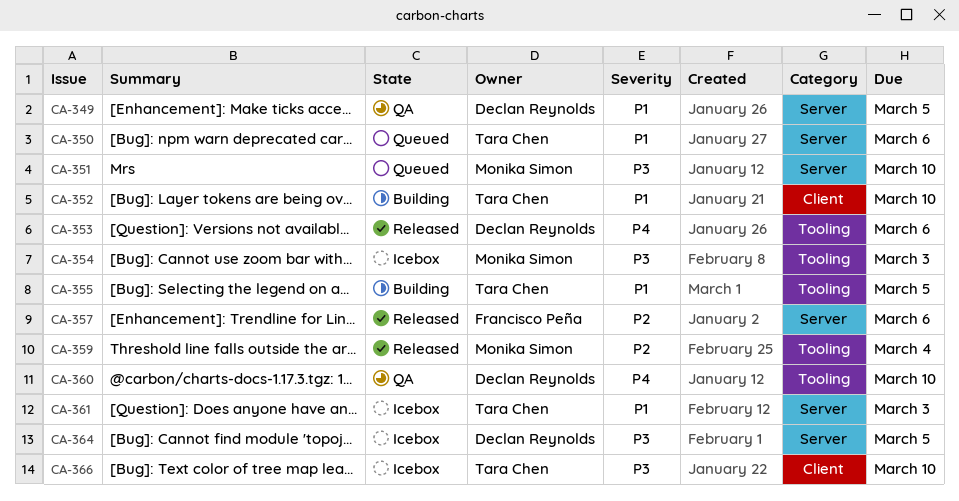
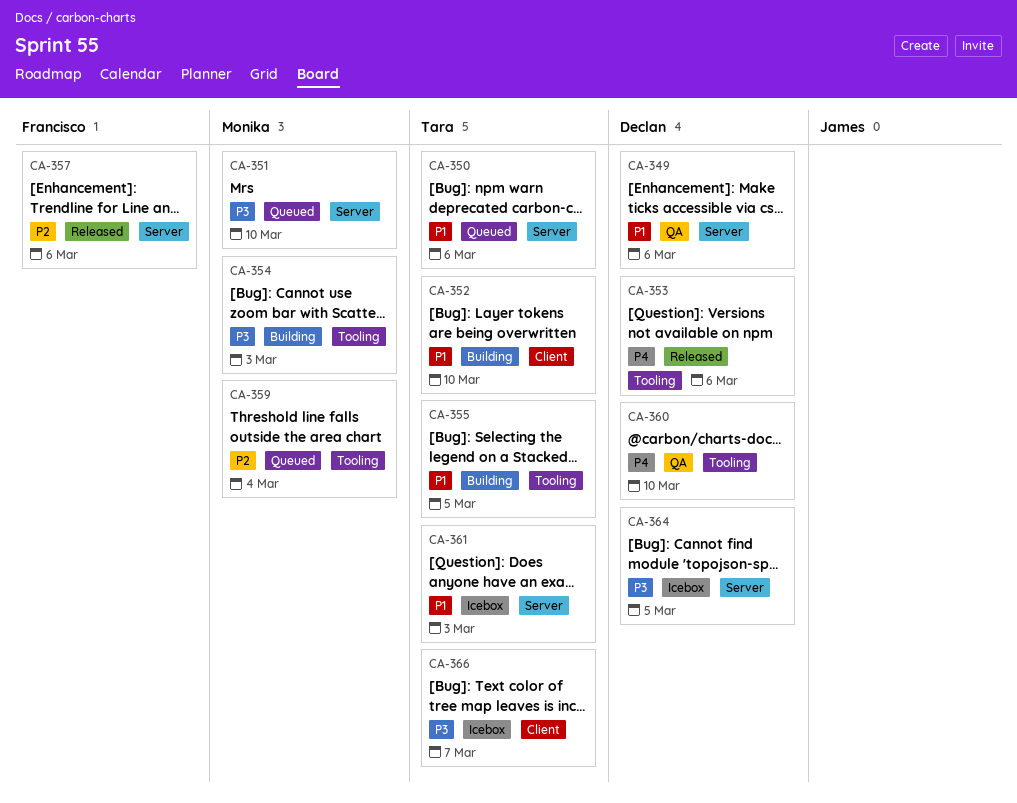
CA-349, due: Mar 5 -> Mar 6
CA-354, status: Icebox -> Building
CA-359, status: Released -> Queued
CA-366, due: Mar 10 -> Mar 7

